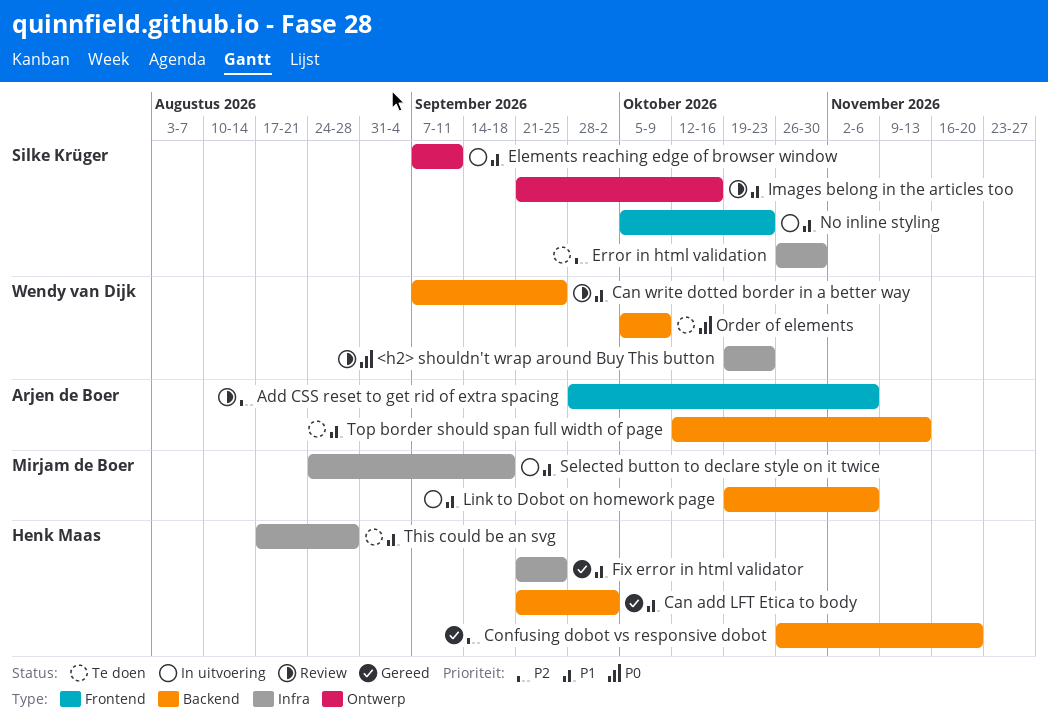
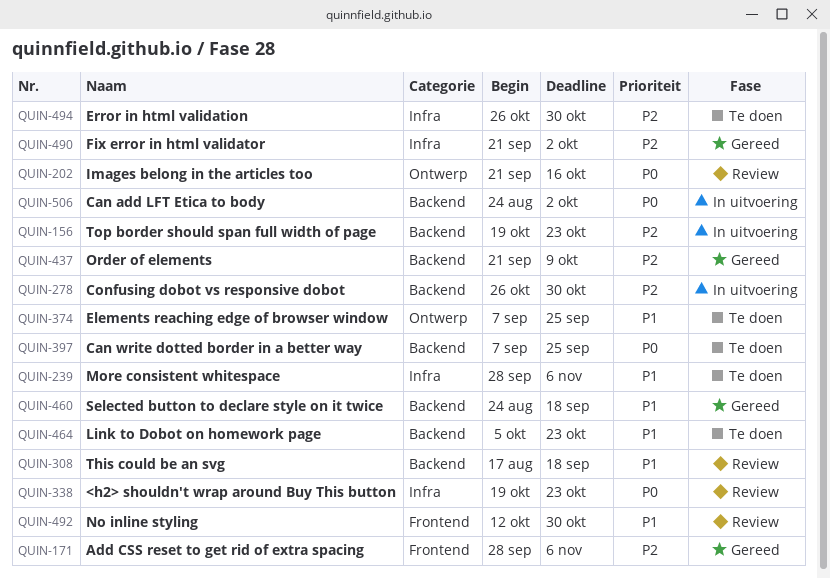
Add CSS reset to get rid of extra spacing, status: Review -> Gereed
Can add LFT Etica to body, status: Gereed -> In uitvoering
Can add LFT Etica to body, priority: P1 -> P0
Can add LFT Etica to body, start: Sep 21 -> Aug 24
Can write dotted border in a better way, status: Review -> Te doen
Can write dotted border in a better way, priority: P1 -> P0
Confusing dobot vs responsive dobot, status: Gereed -> In uitvoering
Confusing dobot vs responsive dobot, due: Nov 20 -> Oct 30
Elements reaching edge of browser window, status: In uitvoering -> Te doen
Elements reaching edge of browser window, due: Sep 11 -> Sep 25
Fix error in html validator, priority: P1 -> P2
Fix error in html validator, due: Sep 25 -> Oct 2
Images belong in the articles too, priority: P1 -> P0
Link to Dobot on homework page, status: In uitvoering -> Te doen
Link to Dobot on homework page, start: Oct 19 -> Oct 5
Link to Dobot on homework page, due: Nov 6 -> Oct 23
More consistent whitespace: none -> present
No inline styling, status: In uitvoering -> Review
No inline styling, start: Oct 5 -> Oct 12
No inline styling, due: Oct 23 -> Oct 30
Order of elements, status: Te doen -> Gereed
Order of elements, priority: P0 -> P2
Order of elements, start: Oct 5 -> Sep 21
Selected button to declare style on it twice, status: In uitvoering -> Gereed
Selected button to declare style on it twice, label: Infra -> Backend
This could be an svg, status: Te doen -> Review
This could be an svg, label: Infra -> Backend
This could be an svg, due: Aug 28 -> Sep 18
Top border should span full width of page, status: Te doen -> In uitvoering
Top border should span full width of page, priority: P1 -> P2
Top border should span full width of page, start: Oct 12 -> Oct 19
Top border should span full width of page, due: Nov 13 -> Oct 23

